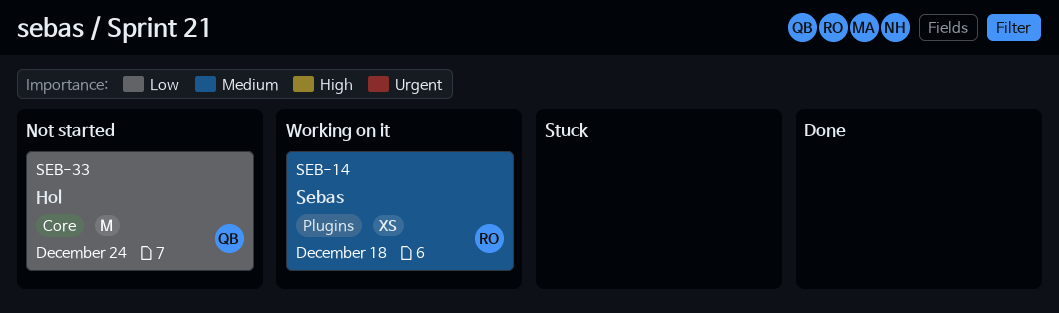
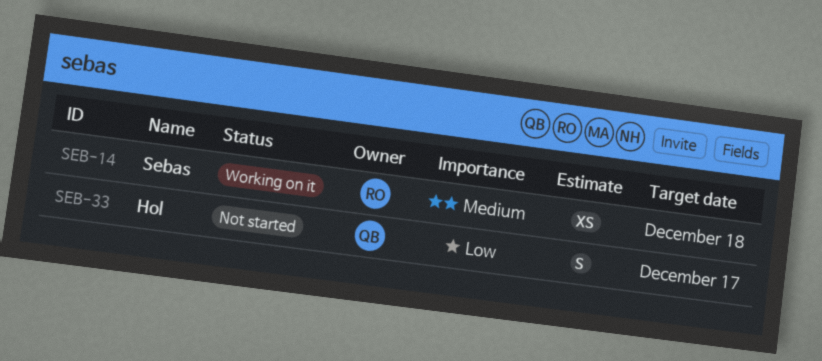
SEB-33, estimate: M -> S
SEB-33, due: Dec 24 -> Dec 17

